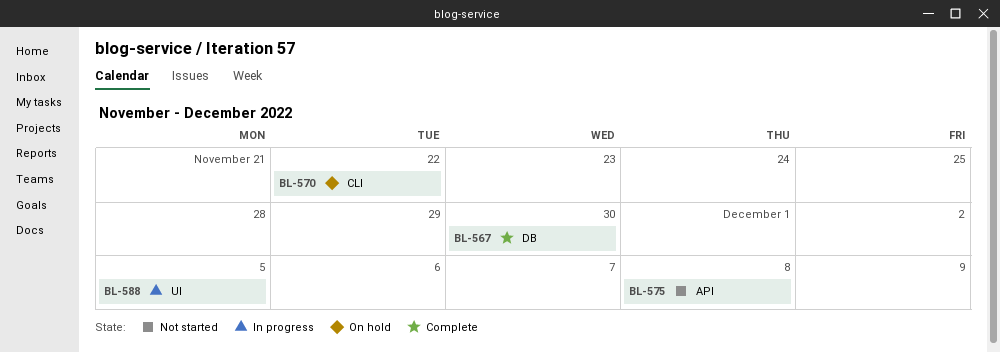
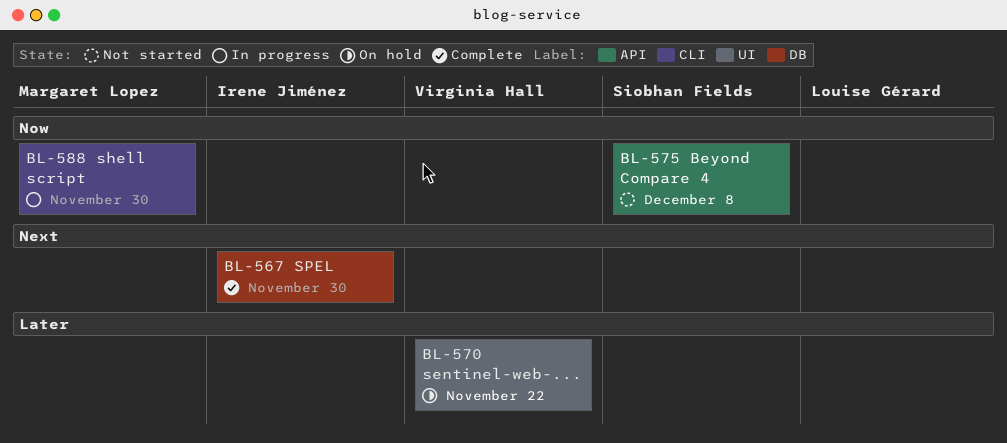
BL-570, label: CLI -> UI
BL-588, label: UI -> CLI
BL-588, due: Dec 5 -> Nov 30

